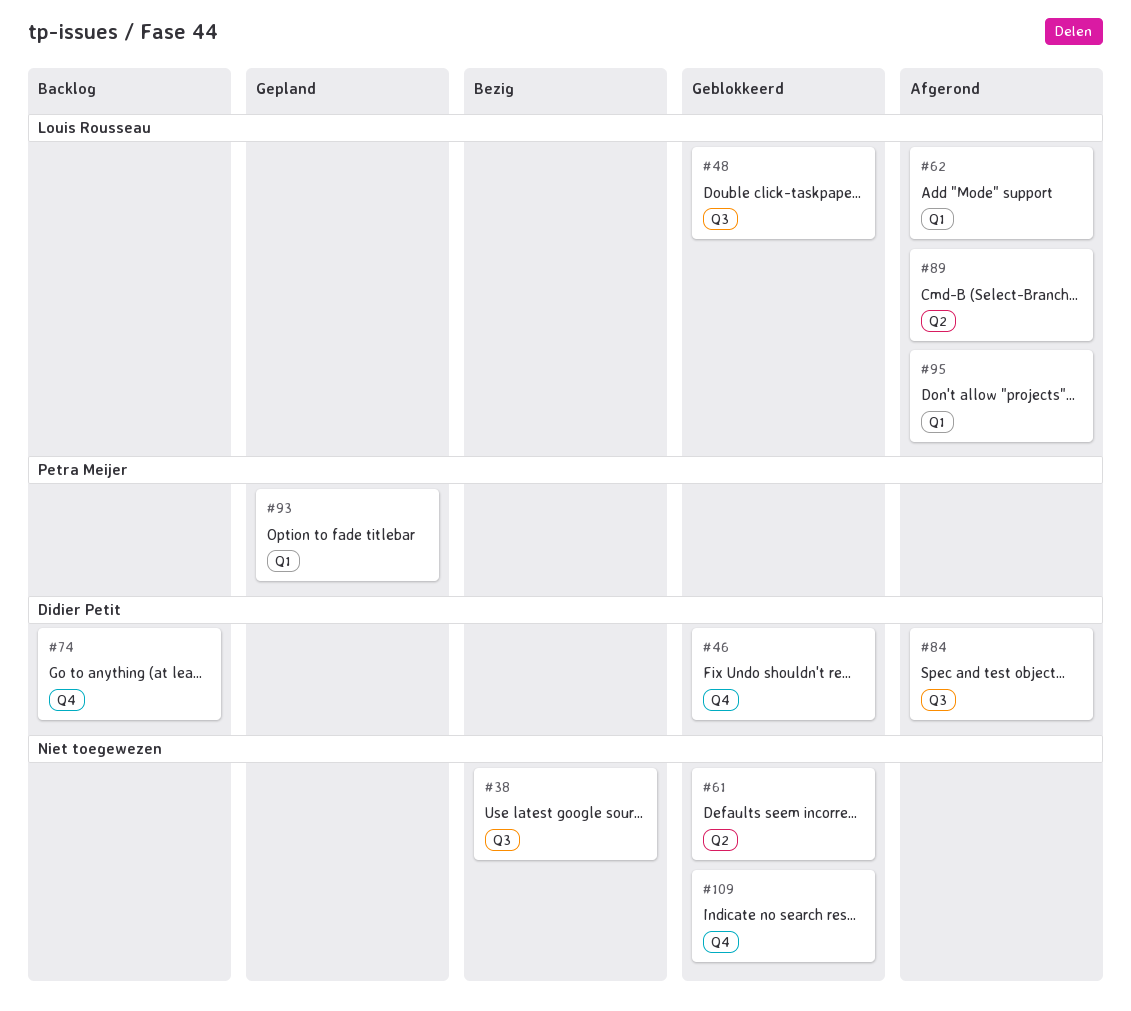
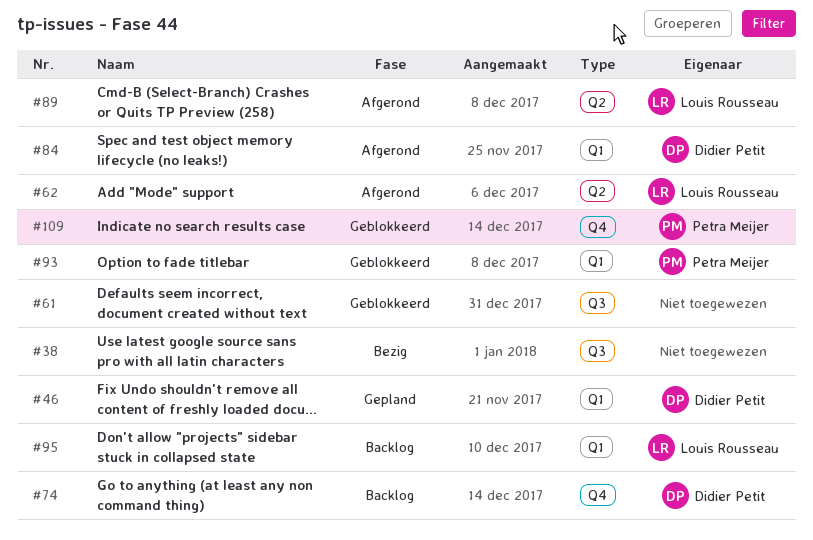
#46, status: Geblokkeerd -> Gepland
#46, label: Q4 -> Q1
#48: present -> none
#61, label: Q2 -> Q3
#62, label: Q1 -> Q2
#84, label: Q3 -> Q1
#93, status: Gepland -> Geblokkeerd
#95, status: Afgerond -> Backlog
#109, owner: none -> Petra Meijer

